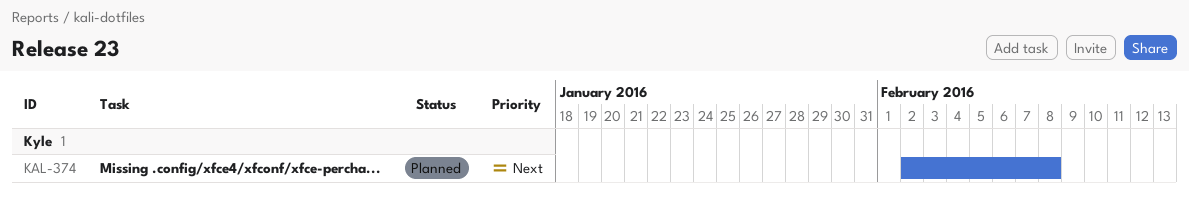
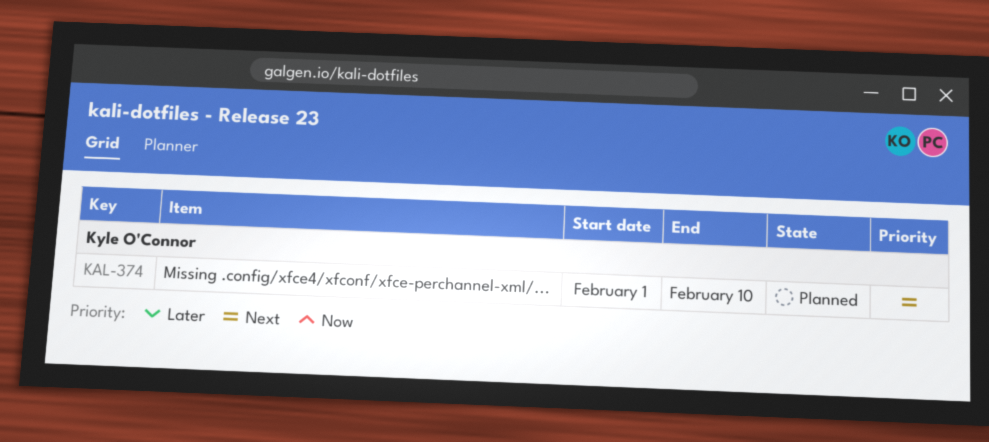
KAL-374, start: Feb 2 -> Feb 1
KAL-374, due: Feb 8 -> Feb 10

